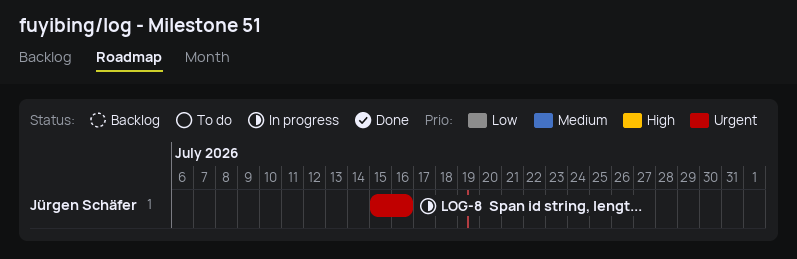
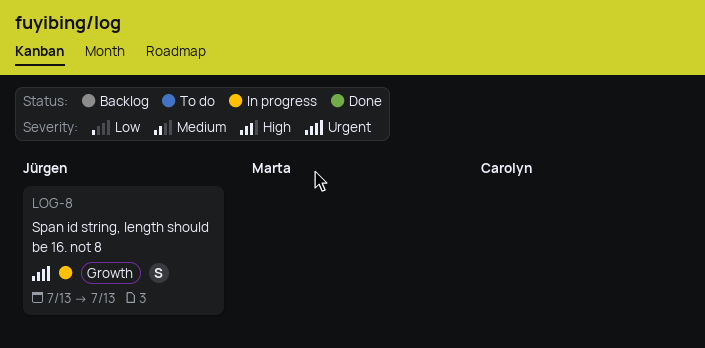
LOG-8, start: Jul 15 -> Jul 13
LOG-8, due: Jul 16 -> Jul 13

